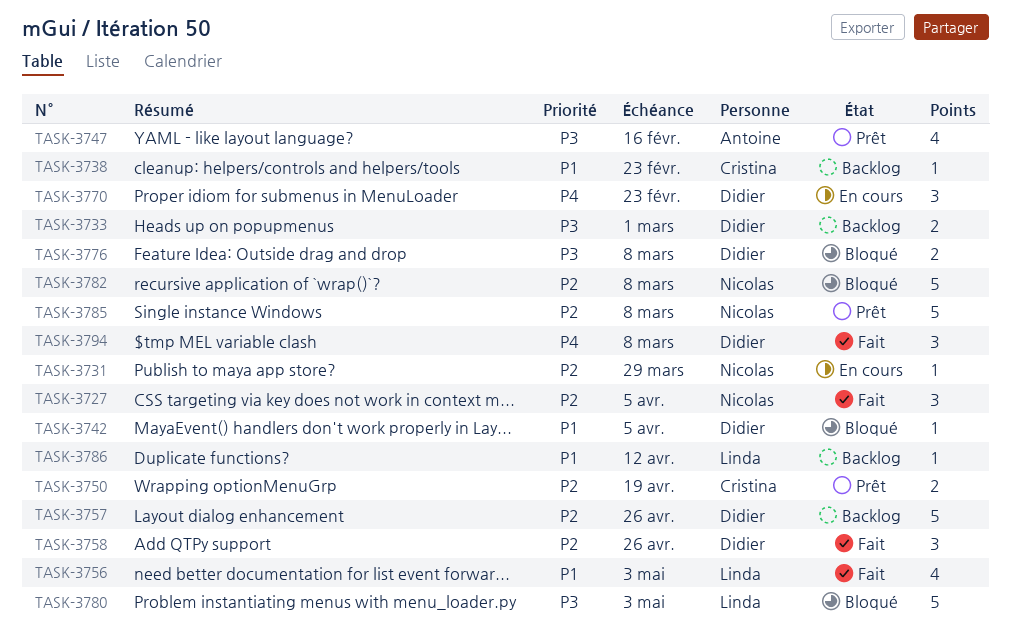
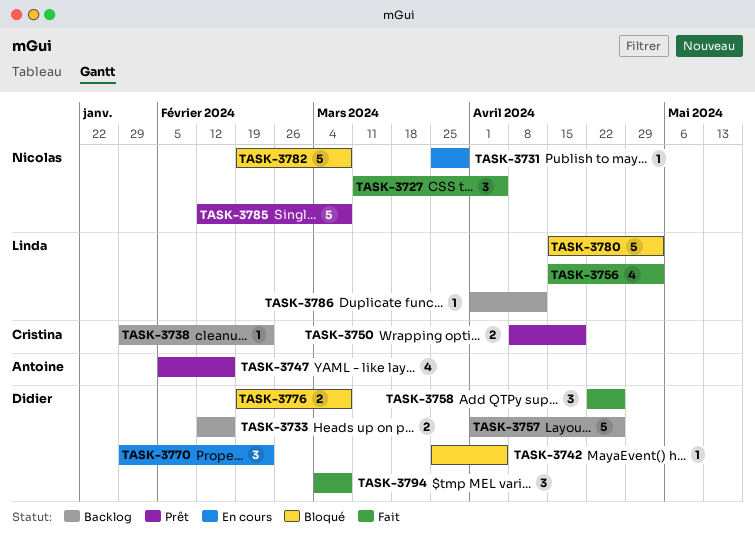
TASK-3733, due: Mar 1 -> Feb 16

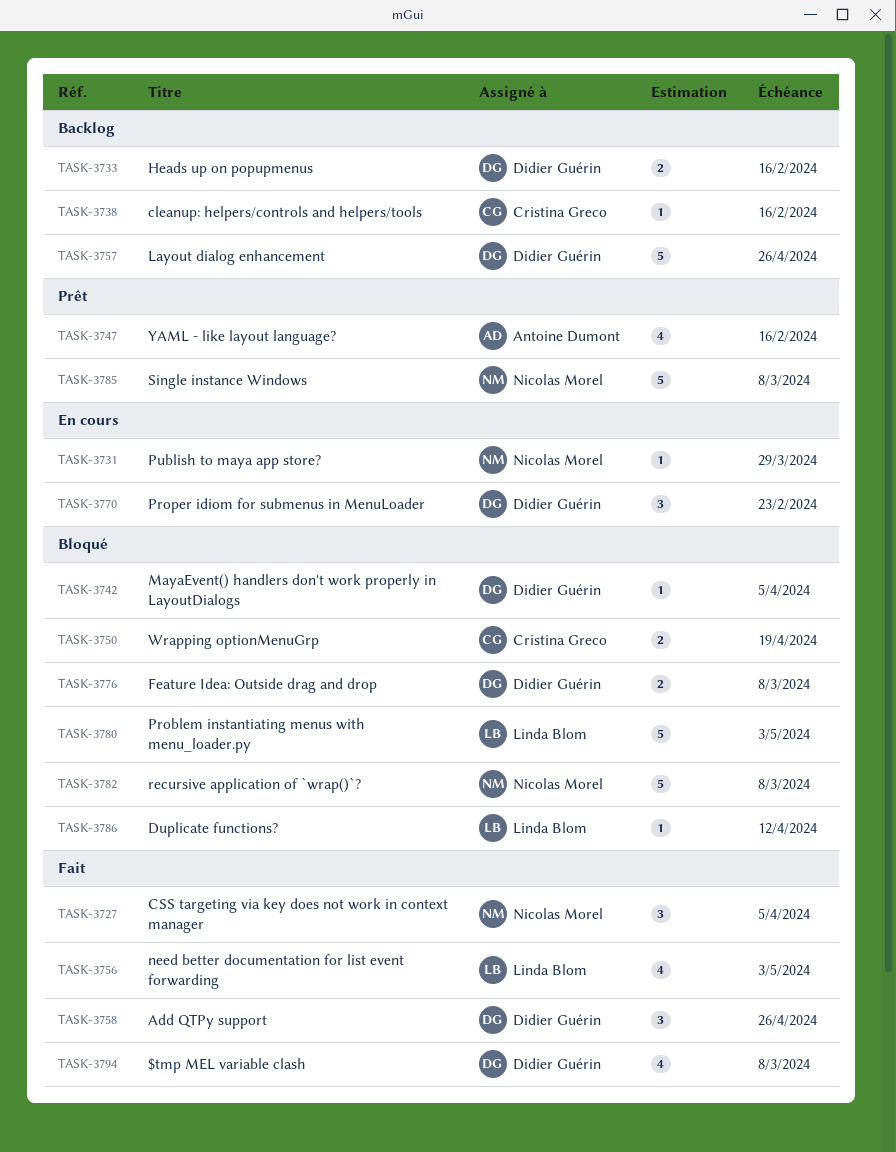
TASK-3738, due: Feb 23 -> Feb 16
TASK-3750, status: Prêt -> Bloqué
TASK-3786, status: Backlog -> Bloqué
TASK-3794, estimate: 3 -> 4

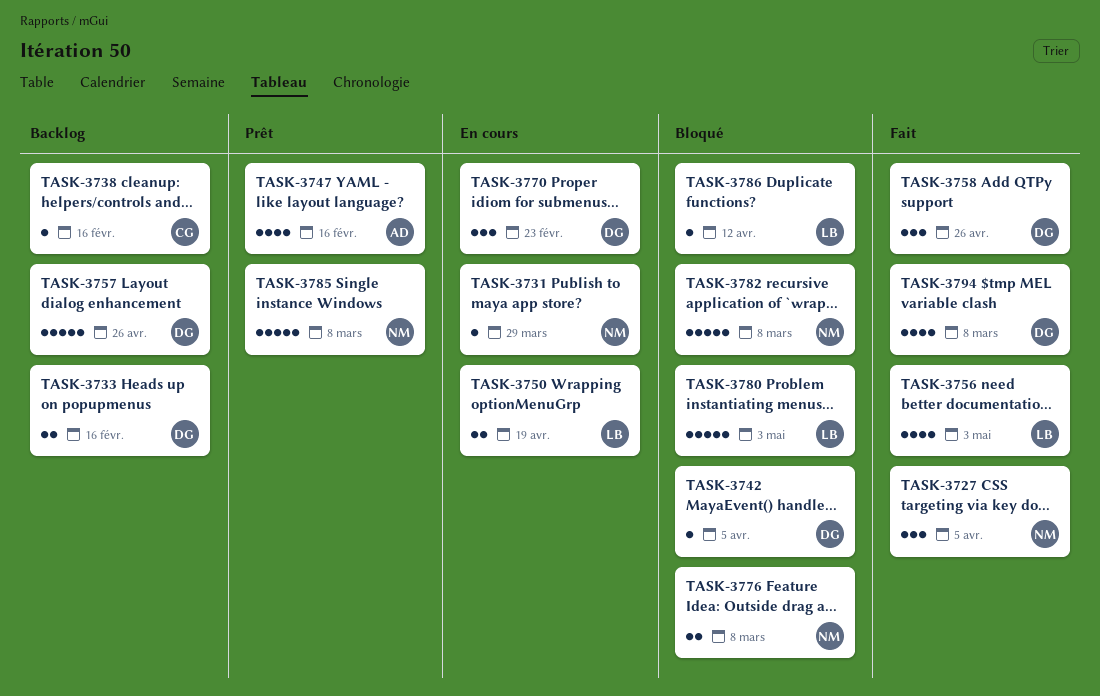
TASK-3750, status: Bloqué -> En cours
TASK-3750, owner: Cristina Greco -> Linda Blom
TASK-3776, owner: Didier Guérin -> Nicolas Morel

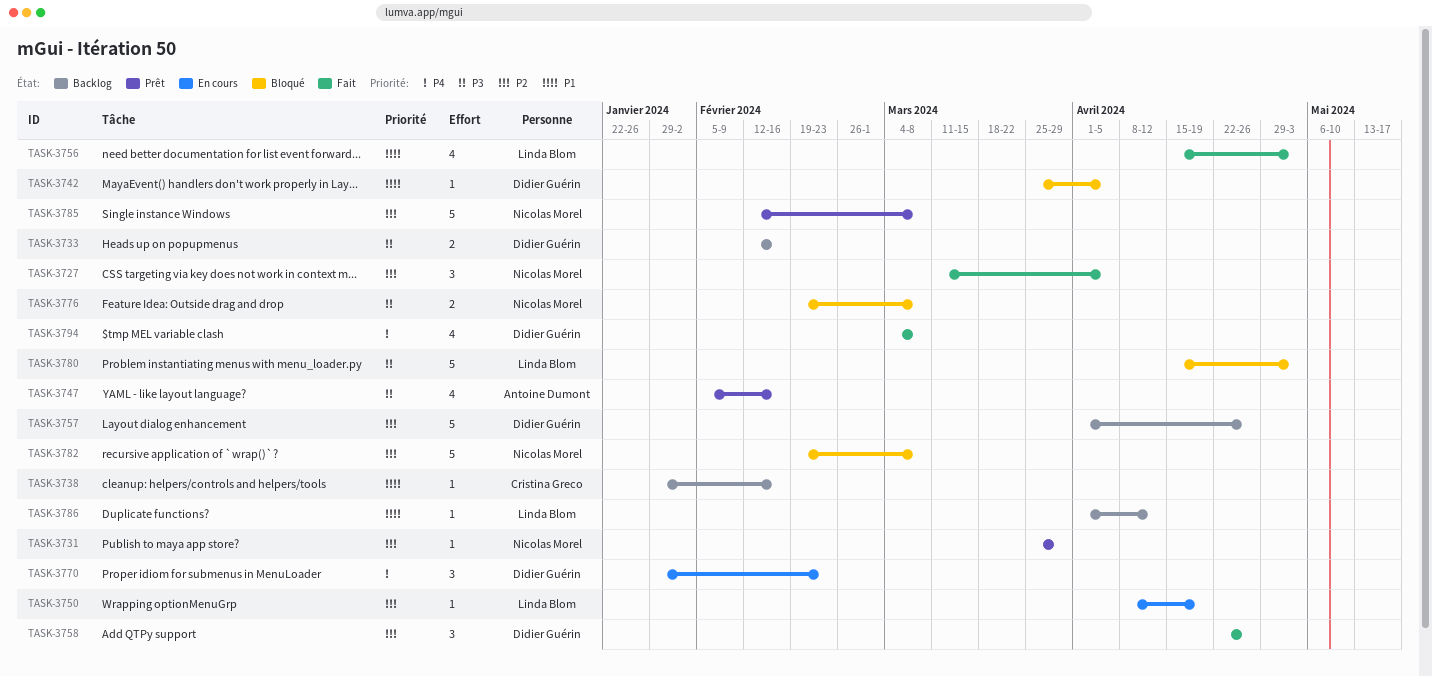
TASK-3731, status: En cours -> Prêt
TASK-3750, estimate: 2 -> 1
TASK-3786, status: Bloqué -> Backlog

